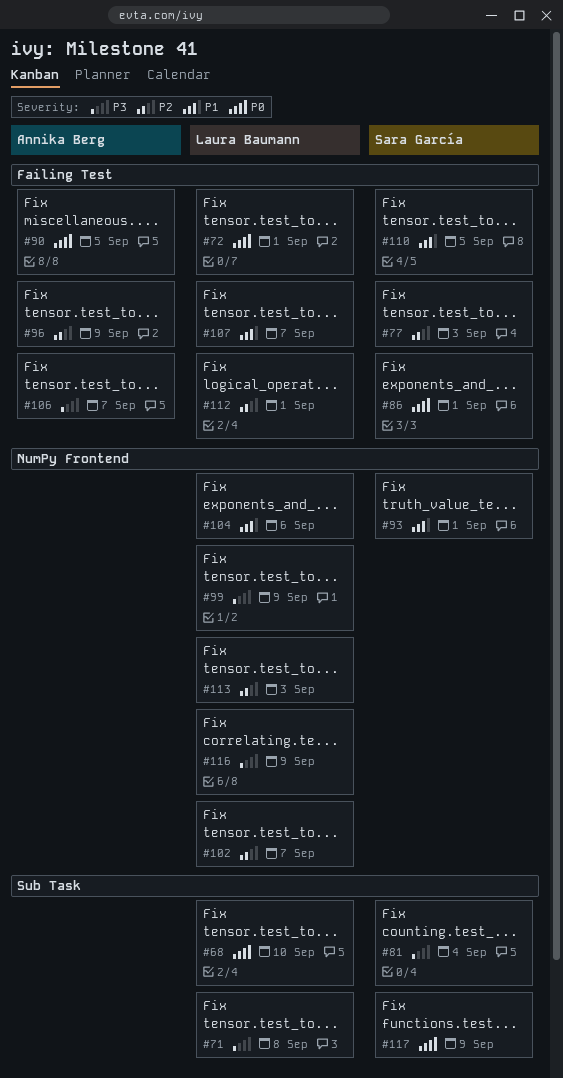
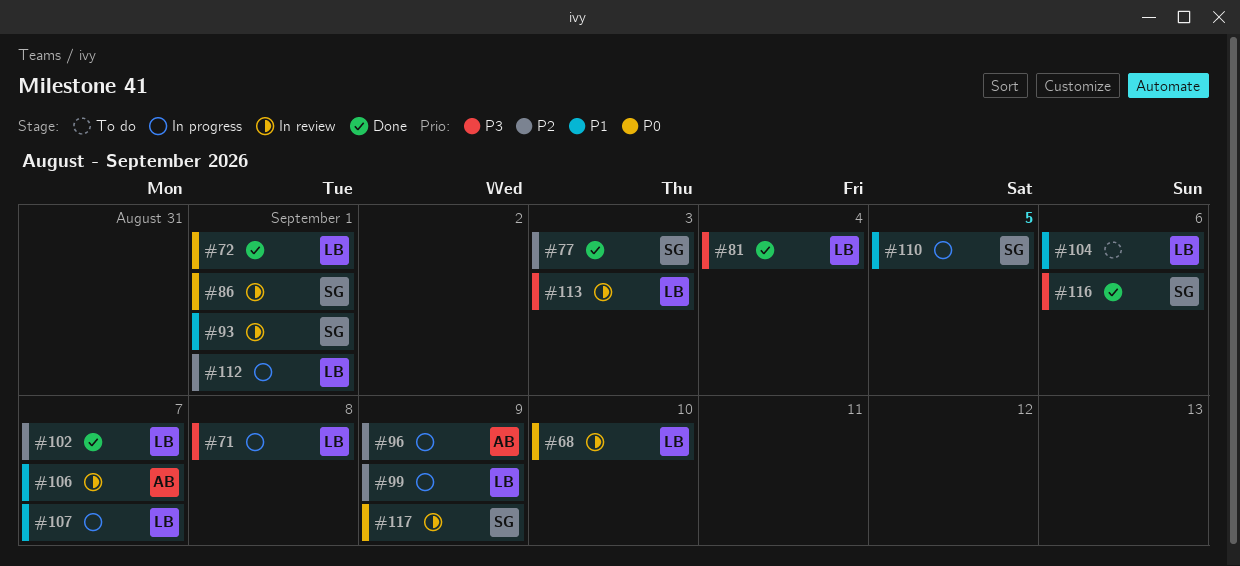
#81, owner: Sara García -> Laura Baumann
#90: present -> none
#99, priority: P3 -> P2
#106, priority: P3 -> P1
#113, priority: P2 -> P3
#116, owner: Laura Baumann -> Sara García
#116, due: Sep 9 -> Sep 6

